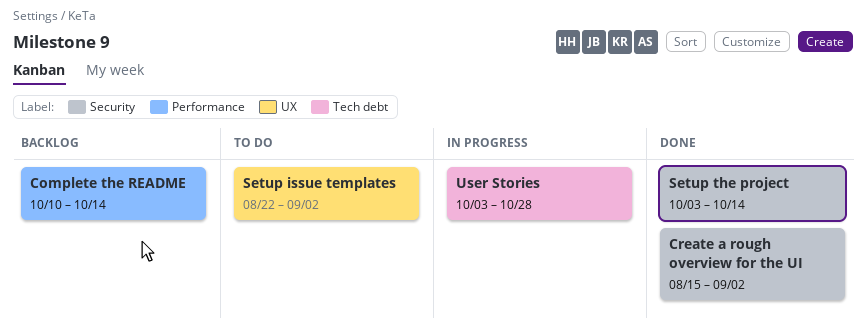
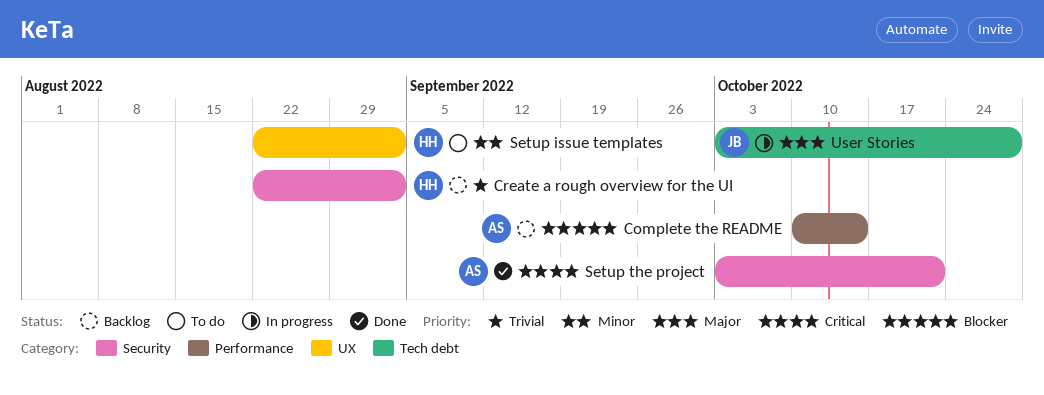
Create a rough overview for the UI, status: Done -> Backlog
Create a rough overview for the UI, start: Aug 15 -> Aug 22
Setup the project, due: Oct 14 -> Oct 21

